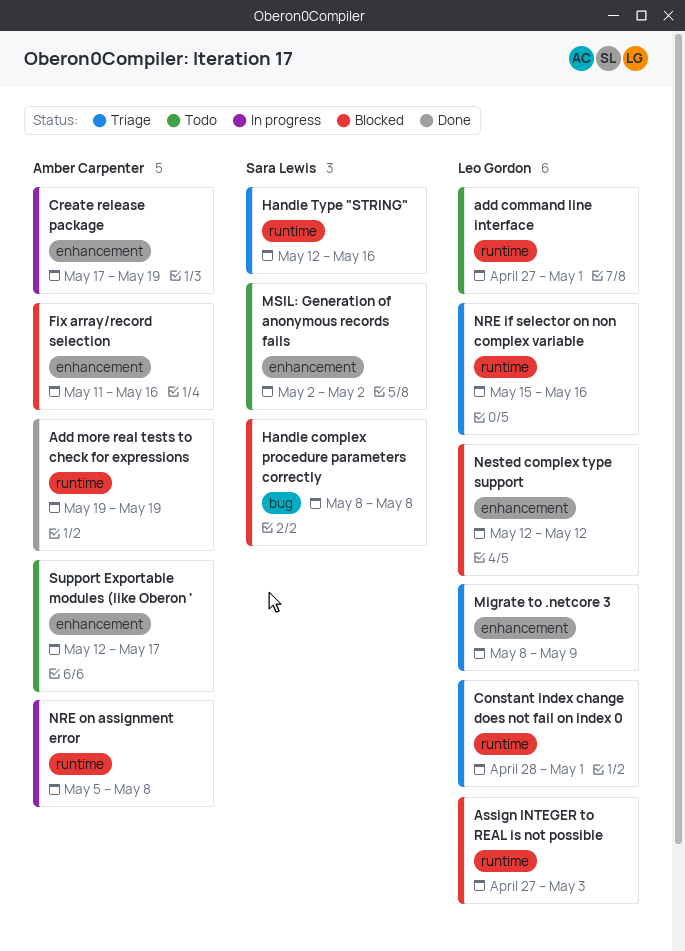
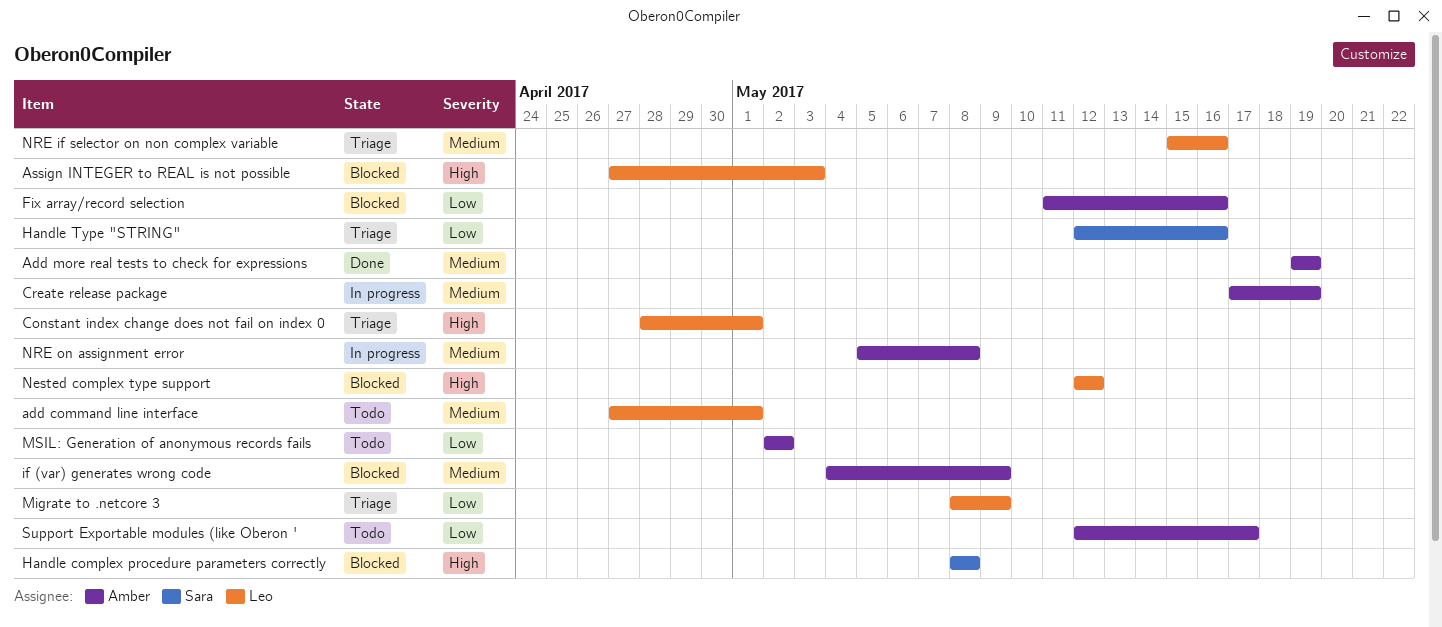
if (var) generates wrong code: none -> present
MSIL: Generation of anonymous records fails, owner: Sara Lewis -> Amber Carpenter

